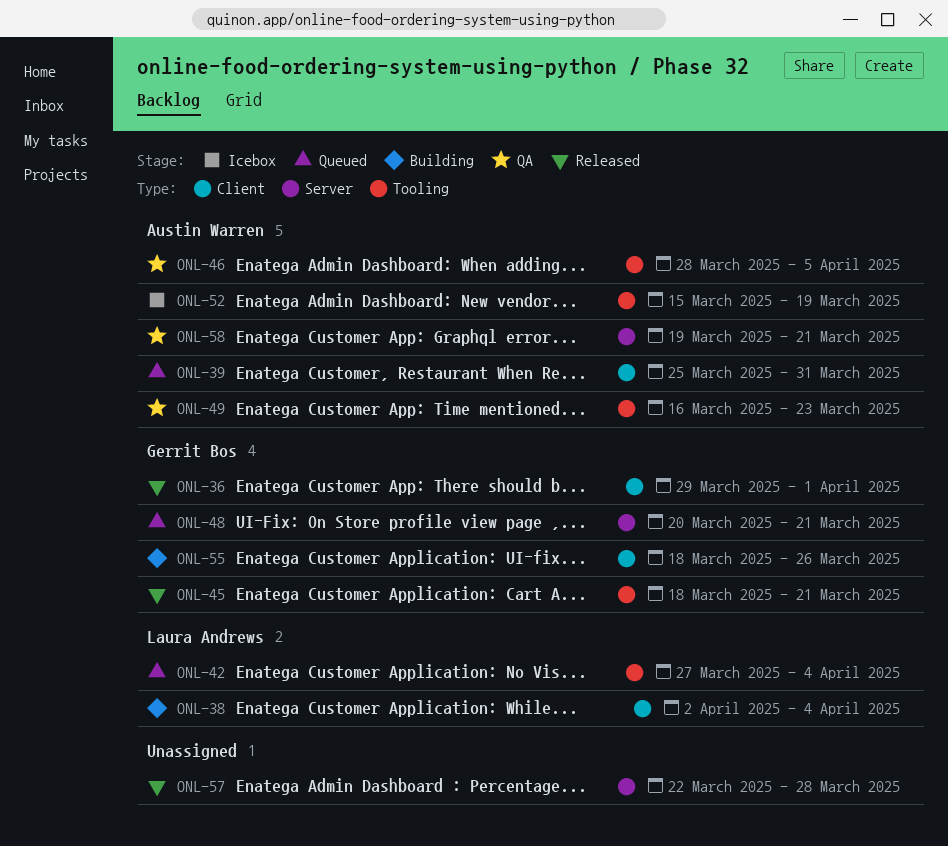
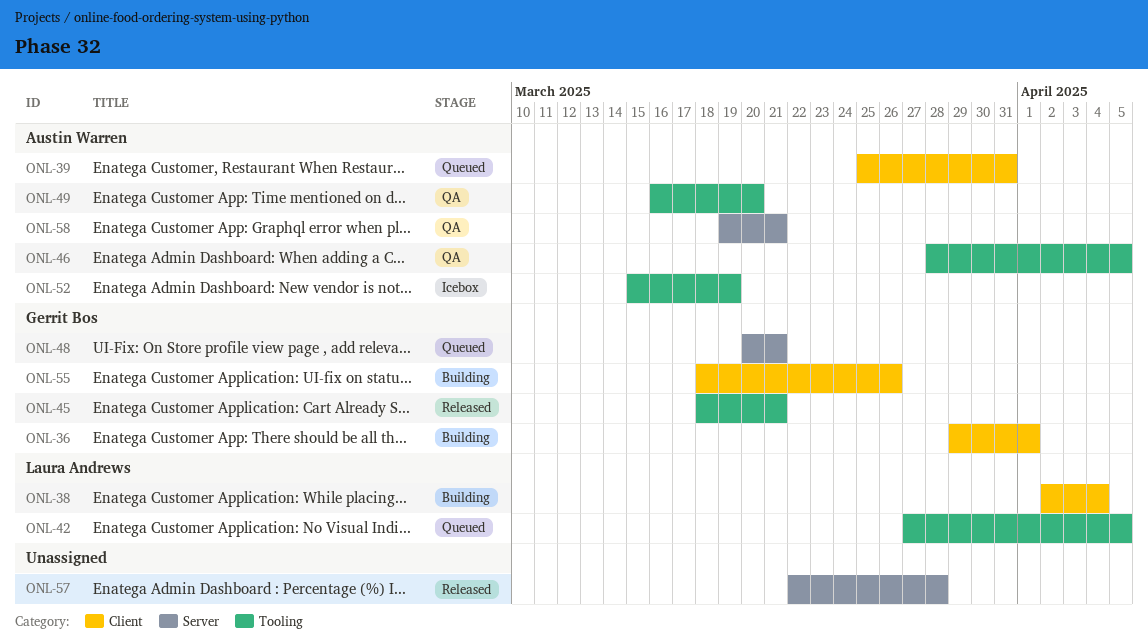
ONL-36, status: Released -> Building
ONL-42, due: Apr 4 -> Apr 5
ONL-49, due: Mar 23 -> Mar 20

